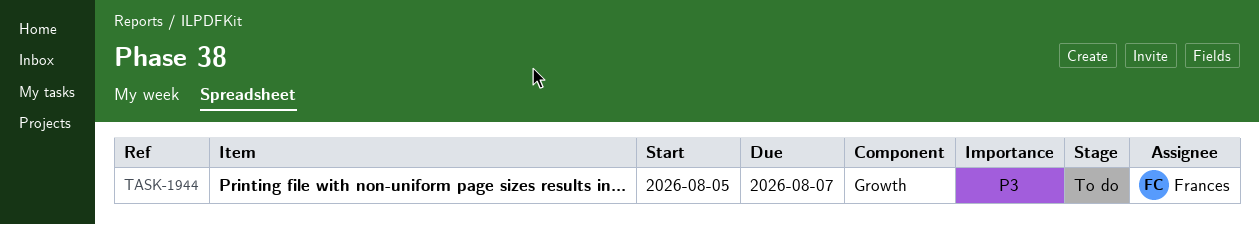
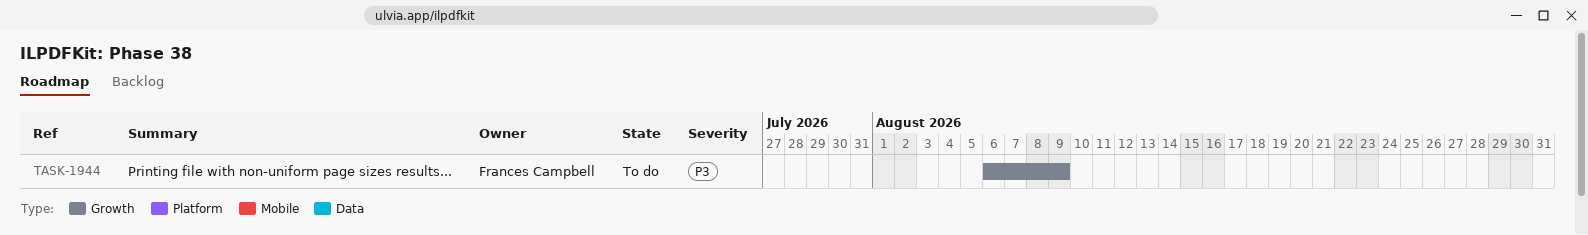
TASK-1944, start: Aug 5 -> Aug 6
TASK-1944, due: Aug 7 -> Aug 9

